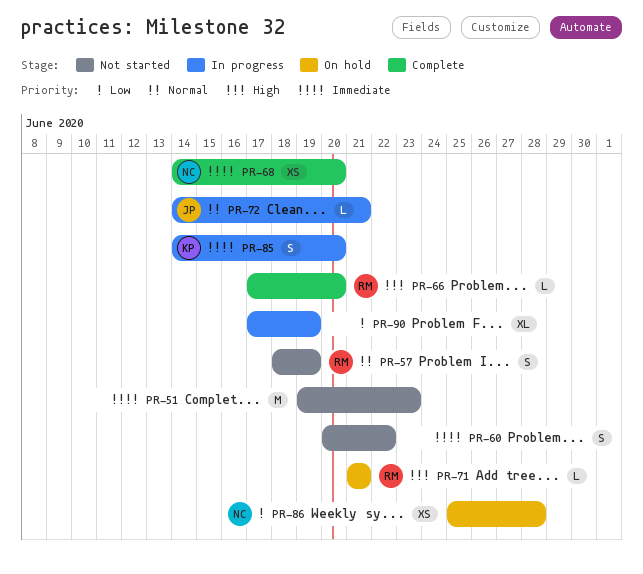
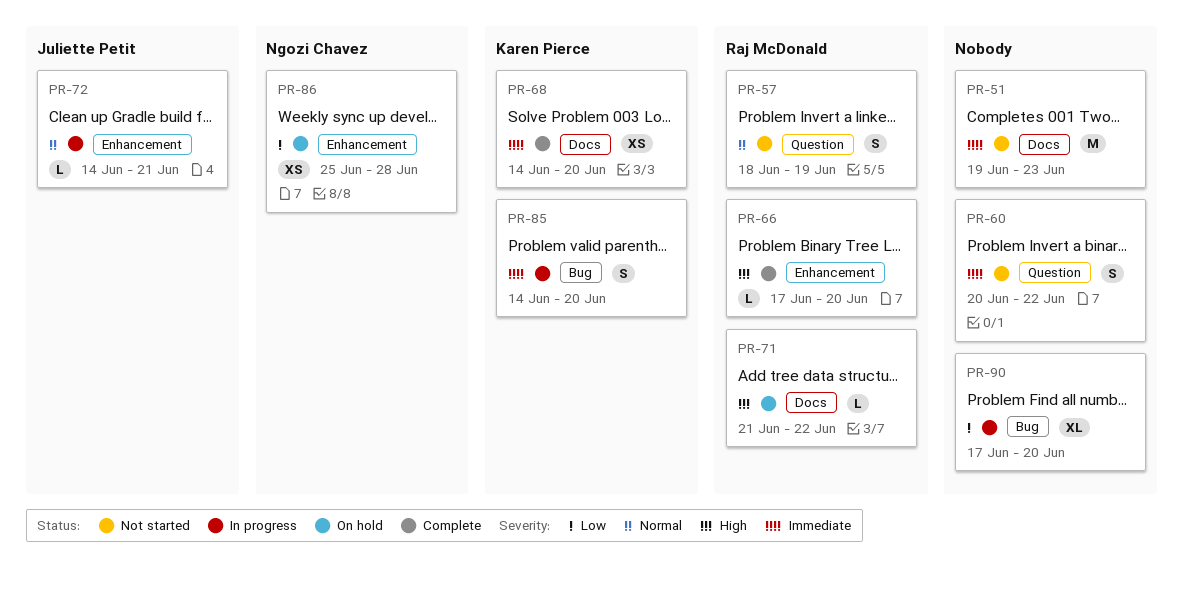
PR-68, owner: Ngozi Chavez -> Karen Pierce
PR-71, due: Jun 21 -> Jun 22
PR-90, due: Jun 19 -> Jun 20

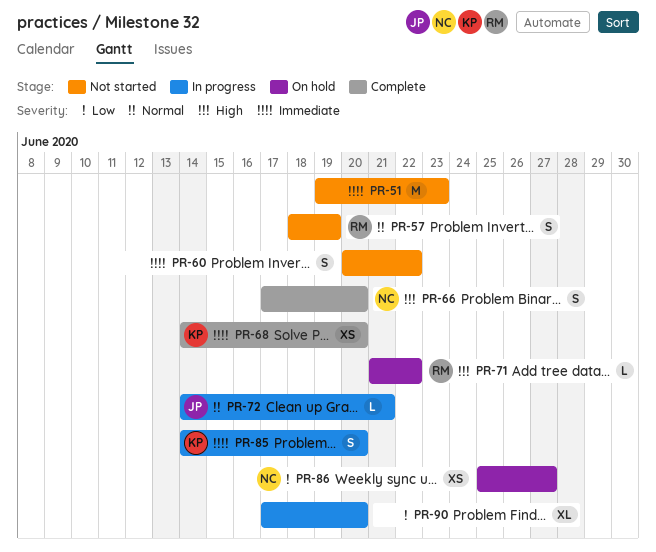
PR-66, owner: Raj McDonald -> Ngozi Chavez
PR-66, estimate: L -> S
PR-86, due: Jun 28 -> Jun 27

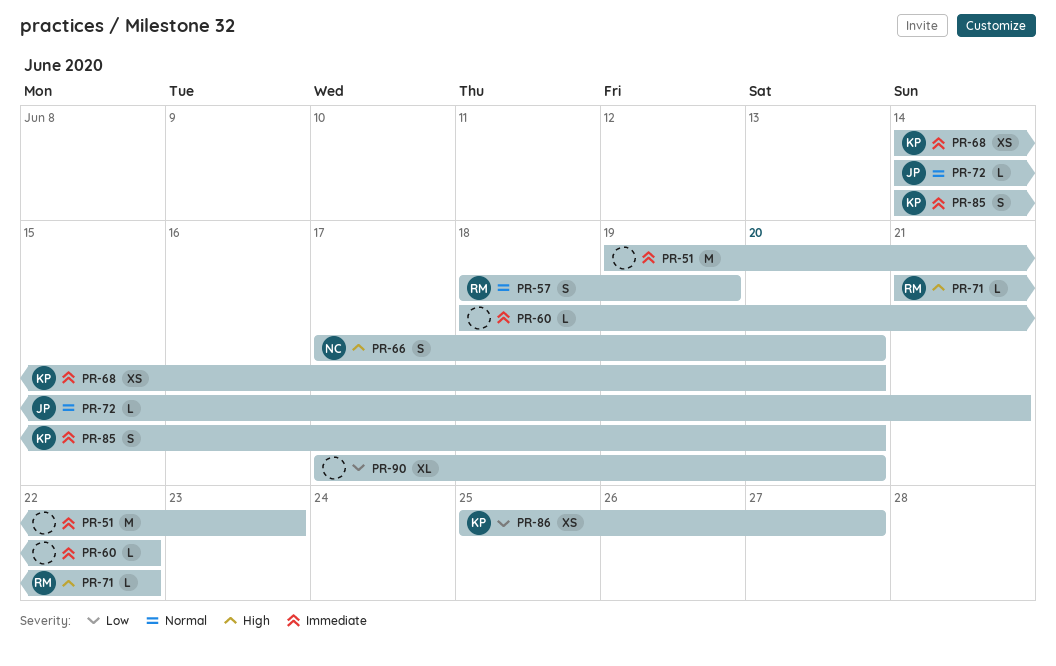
PR-60, estimate: S -> L
PR-60, start: Jun 20 -> Jun 18
PR-86, owner: NC -> KP

